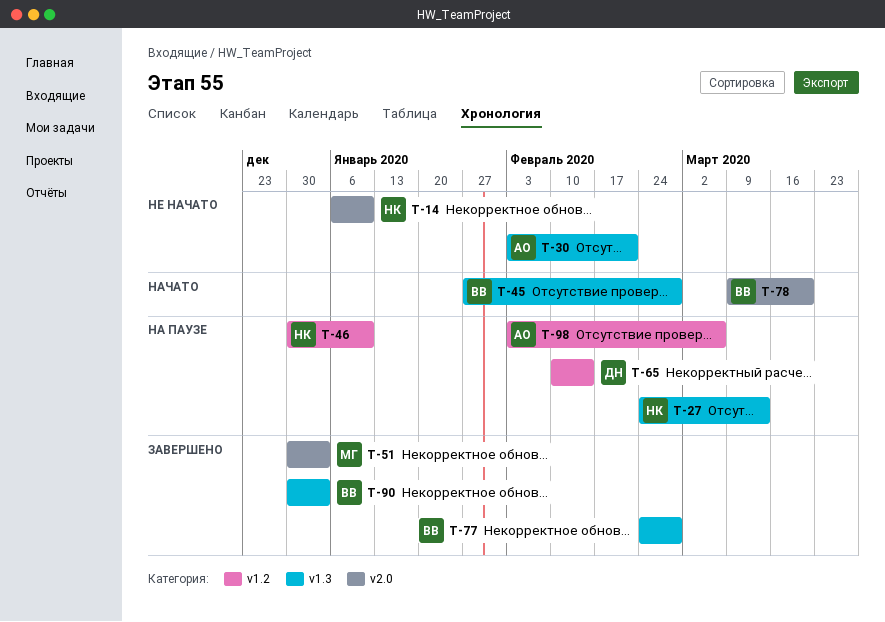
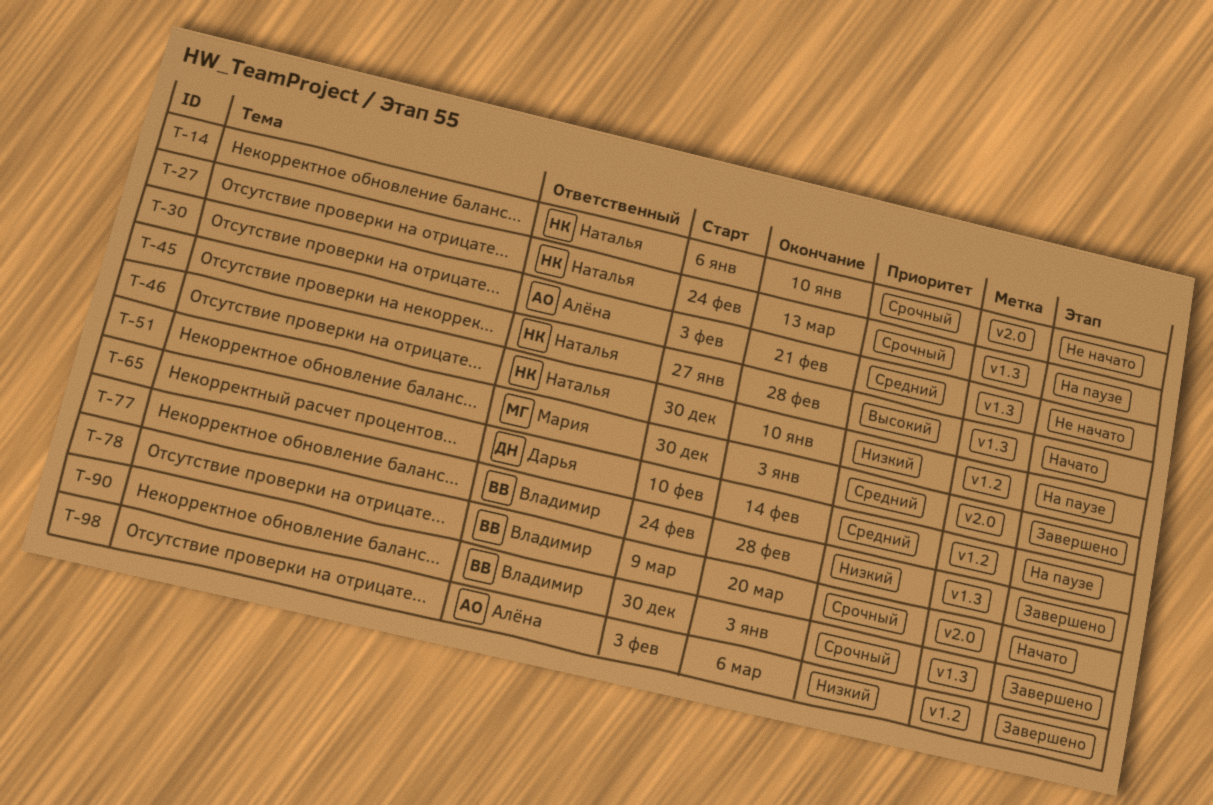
T-45, owner: Владимир -> Наталья
T-98, status: На паузе -> Завершено

